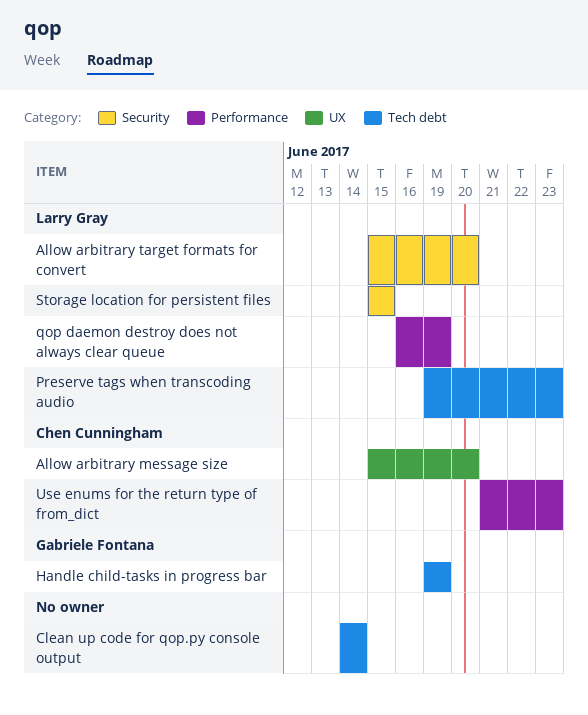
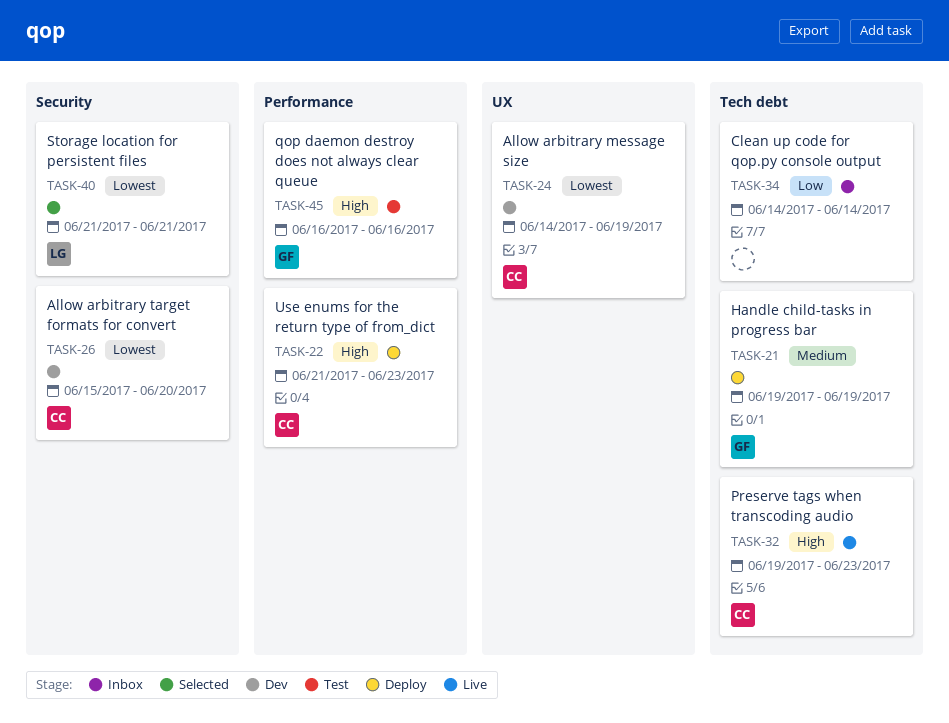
Allow arbitrary message size, start: Jun 15 -> Jun 14
Allow arbitrary message size, due: Jun 20 -> Jun 19
Allow arbitrary target formats for convert, owner: Larry Gray -> Chen Cunningham
Preserve tags when transcoding audio, owner: Larry Gray -> Chen Cunningham
qop daemon destroy does not always clear queue, owner: Larry Gray -> Gabriele Fontana
qop daemon destroy does not always clear queue, due: Jun 19 -> Jun 16
Storage location for persistent files, start: Jun 15 -> Jun 21
Storage location for persistent files, due: Jun 15 -> Jun 21

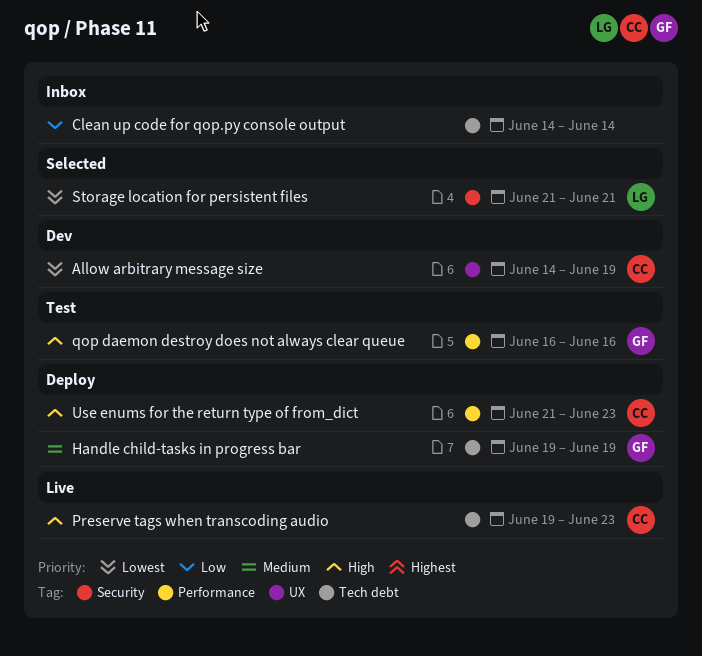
Allow arbitrary target formats for convert: present -> none

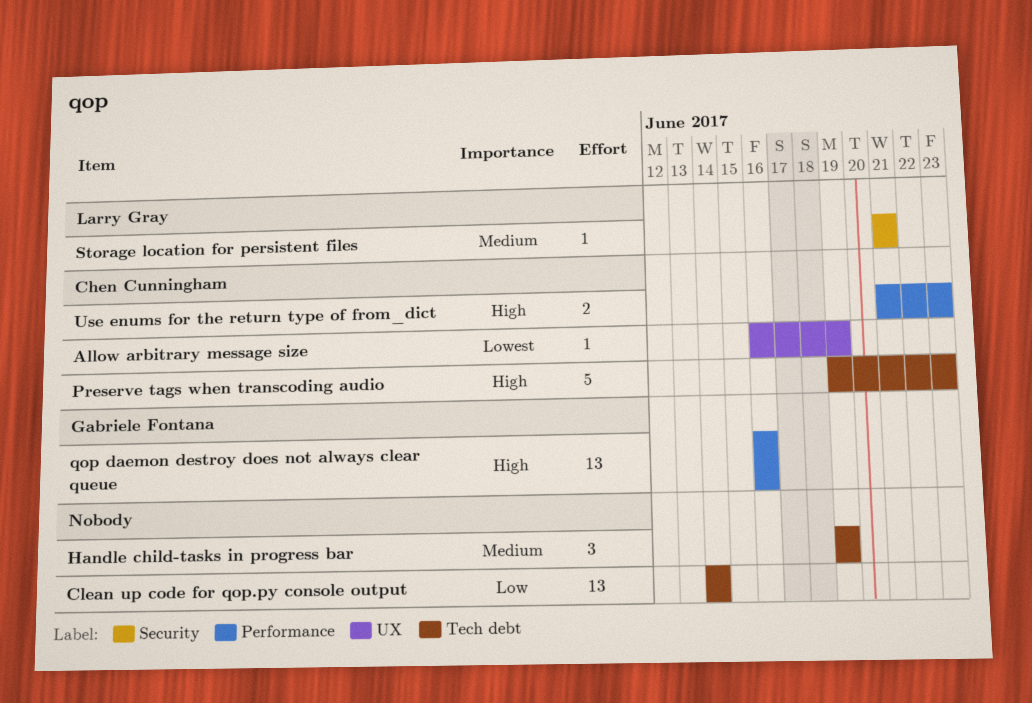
Allow arbitrary message size, start: Jun 14 -> Jun 16
Handle child-tasks in progress bar, owner: Gabriele Fontana -> none
Storage location for persistent files, priority: Lowest -> Medium

